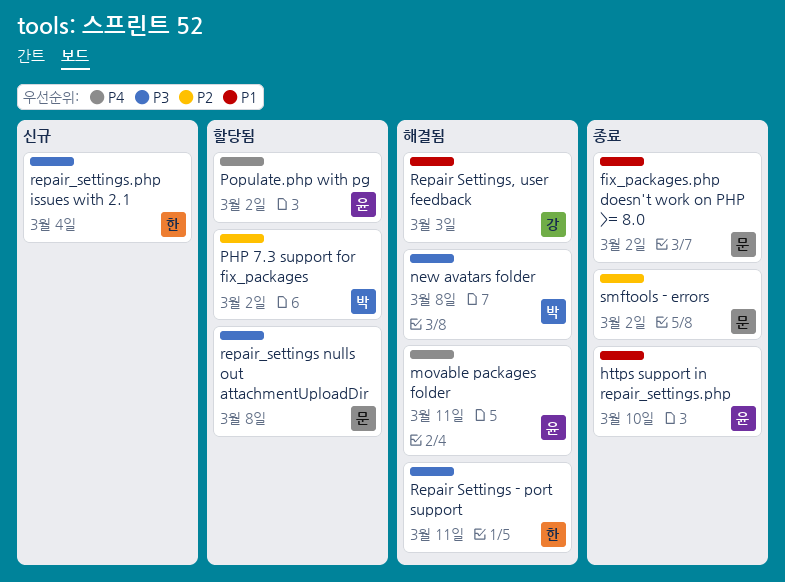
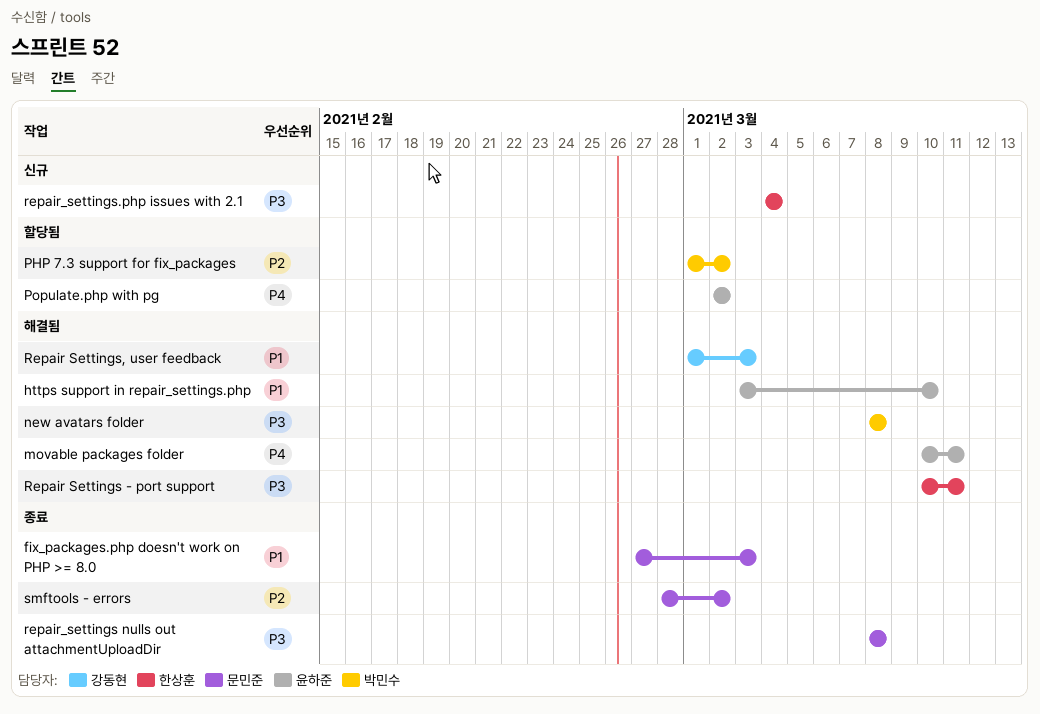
fix_packages.php doesn't work on PHP >= 8.0, due: Mar 2 -> Mar 3
https support in repair_settings.php, status: 종료 -> 해결됨
repair_settings nulls out attachmentUploadDir, status: 할당됨 -> 종료

